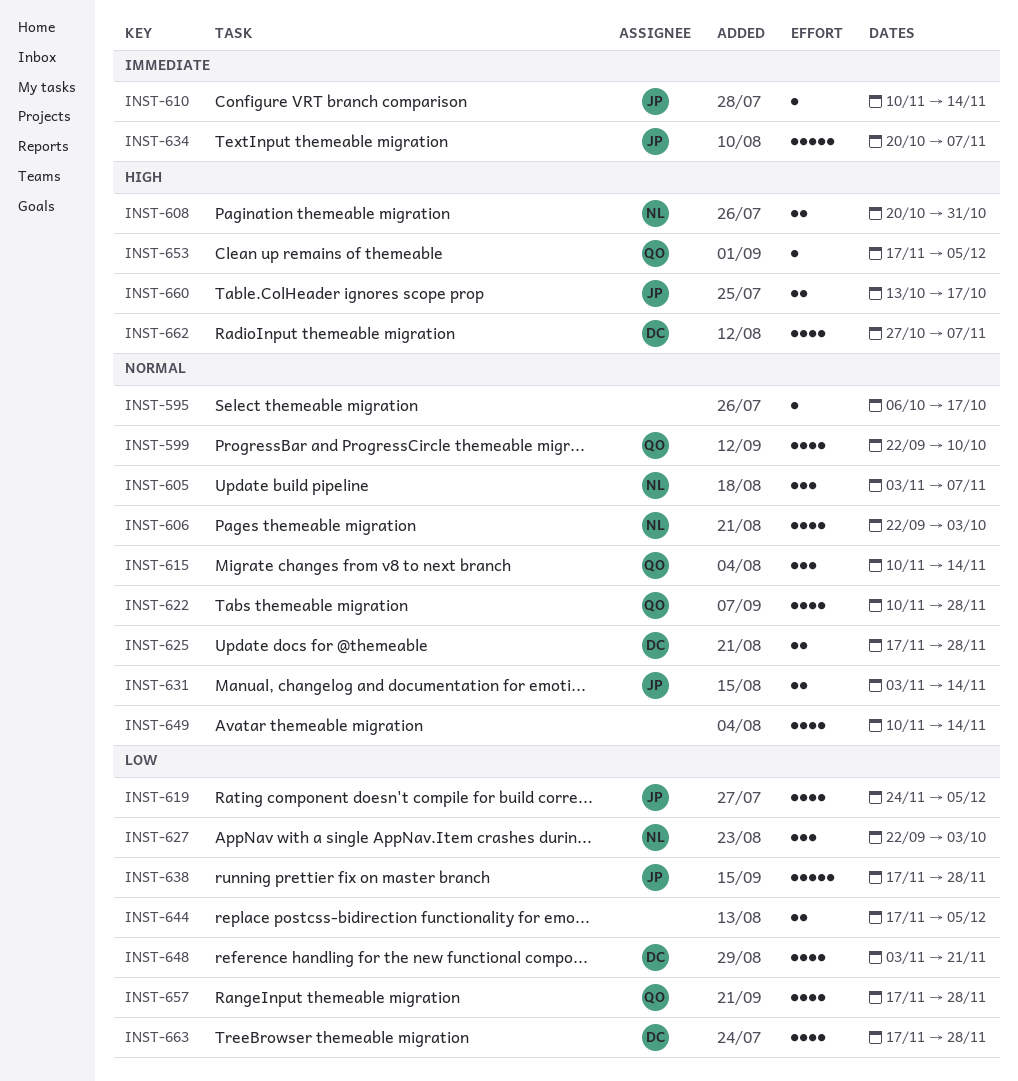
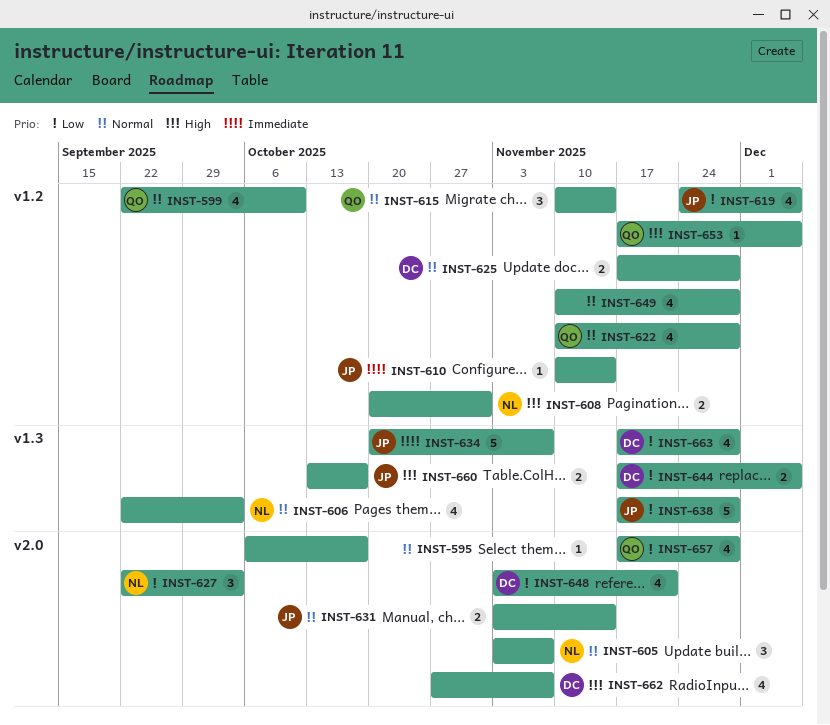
INST-644, owner: none -> DC
INST-649, due: Nov 14 -> Nov 28

